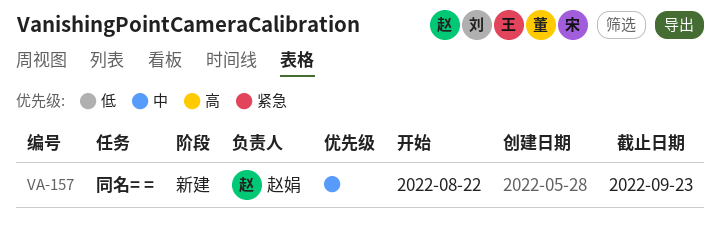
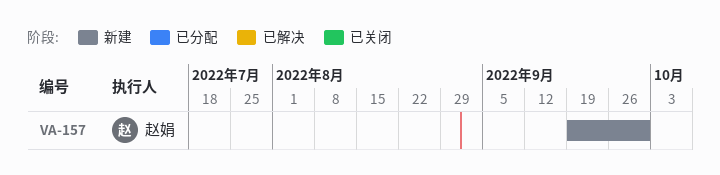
VA-157, start: Aug 22 -> Sep 19
VA-157, due: Sep 23 -> Sep 30

